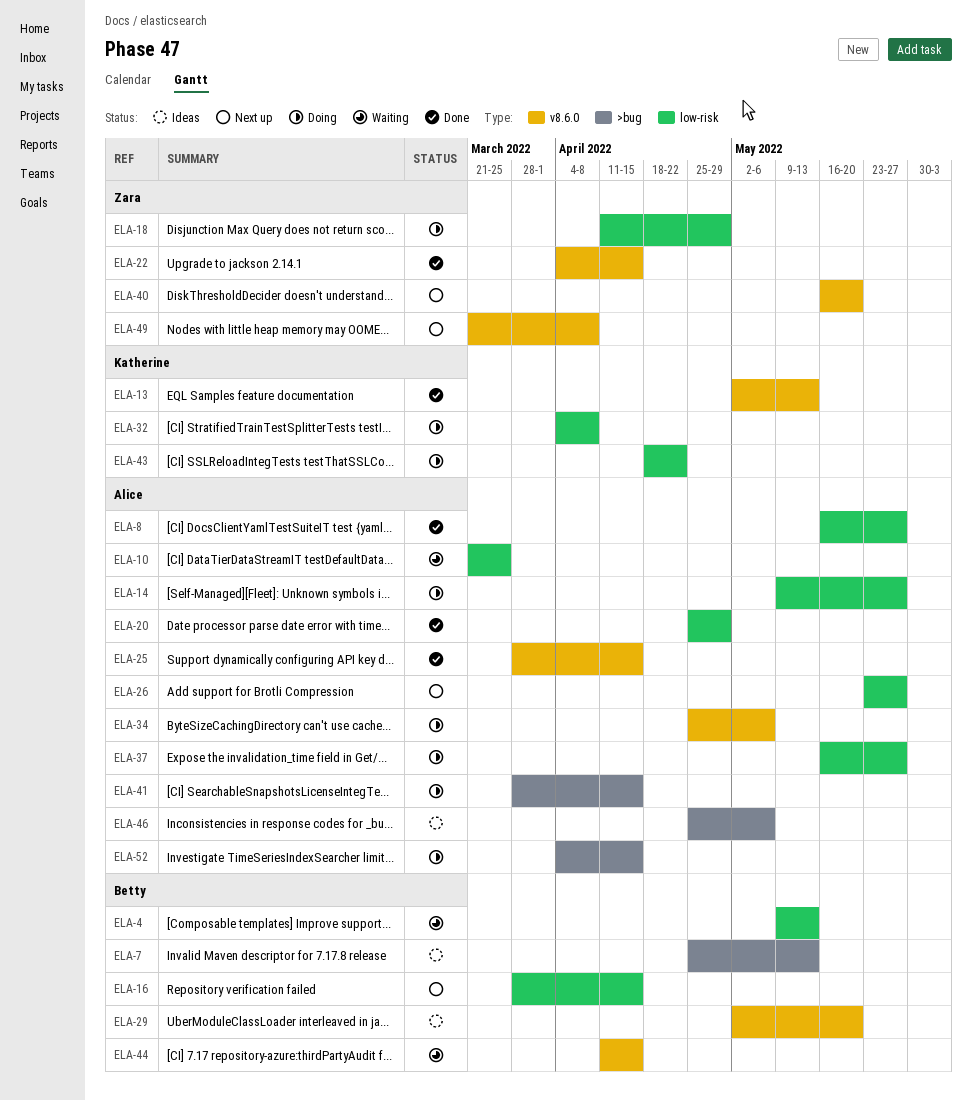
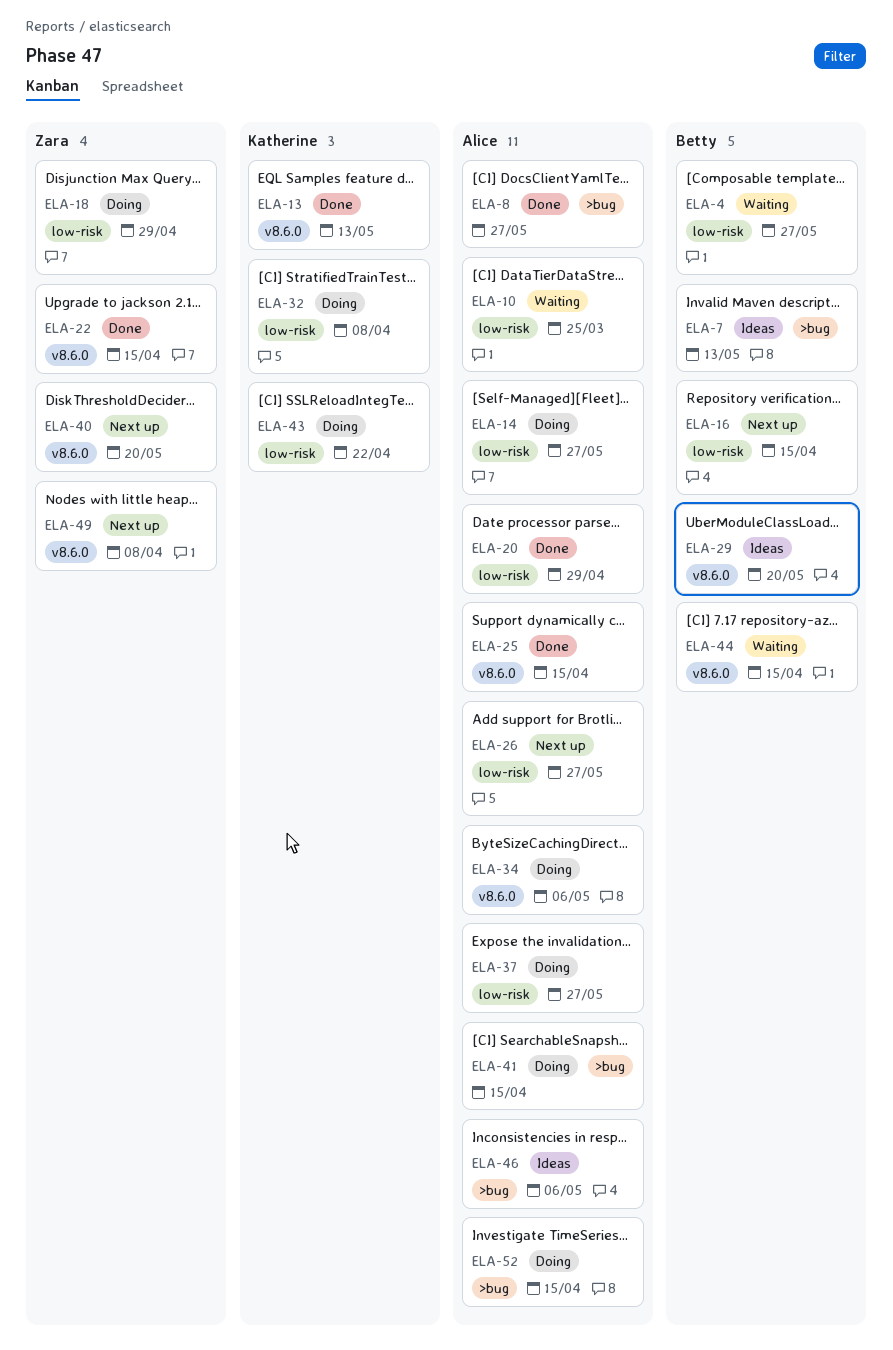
ELA-4, due: May 13 -> May 27
ELA-8, label: low-risk -> >bug

